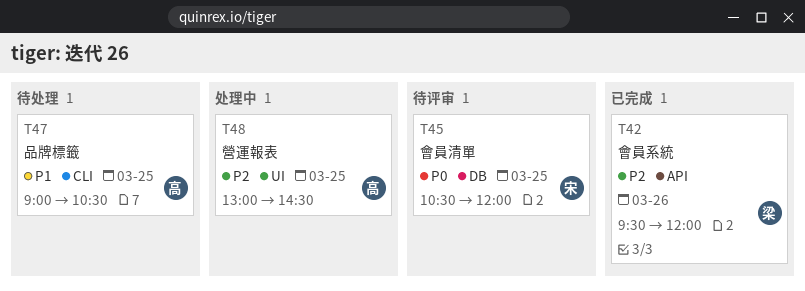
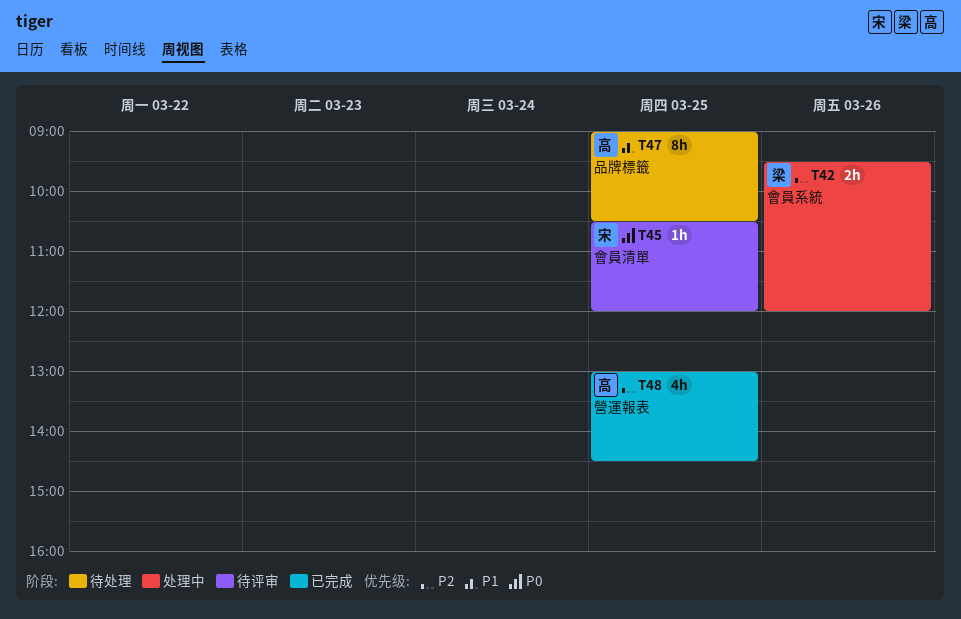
T42, status: 已完成 -> 处理中
T48, status: 处理中 -> 已完成

